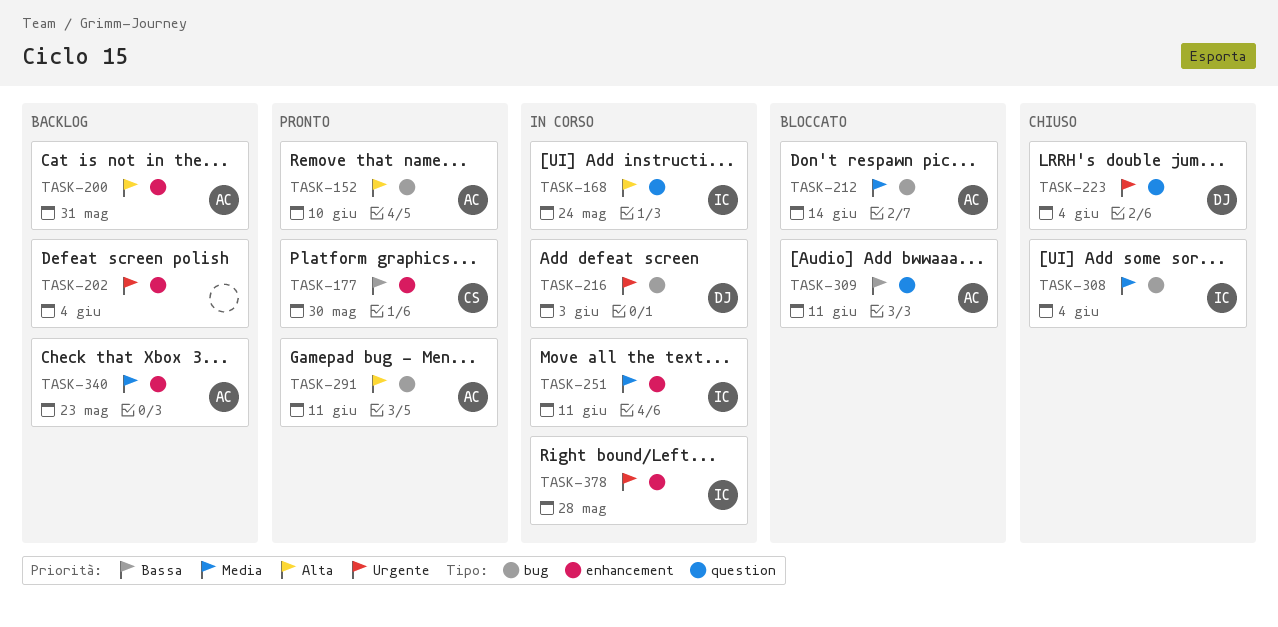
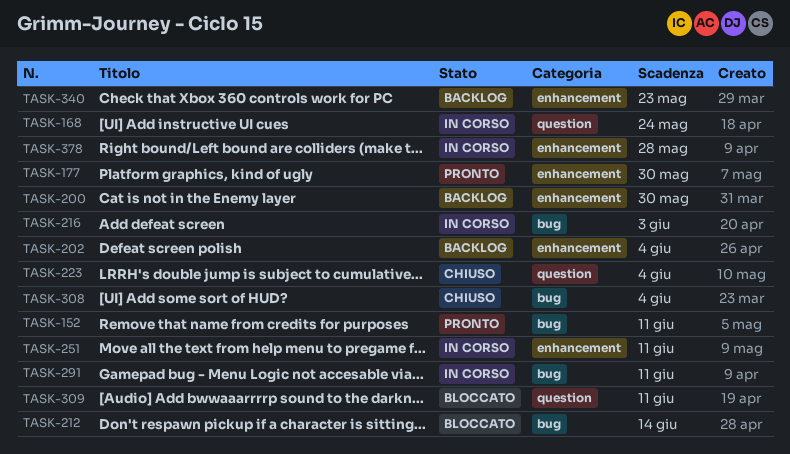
TASK-152, due: Jun 10 -> Jun 11
TASK-200, due: May 31 -> May 30
TASK-291, status: Pronto -> In corso

